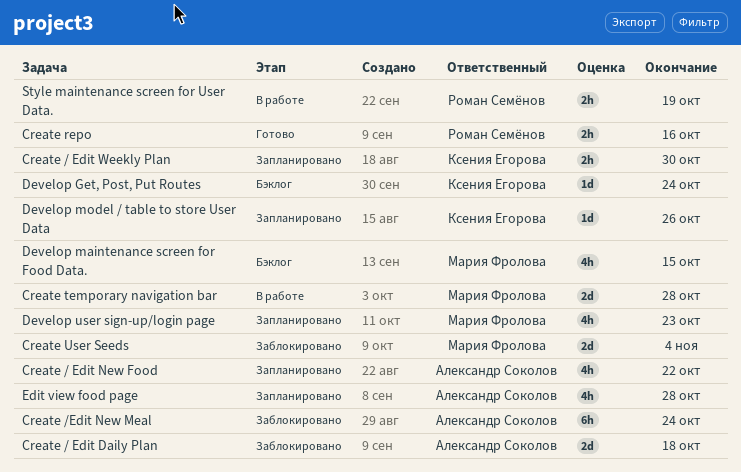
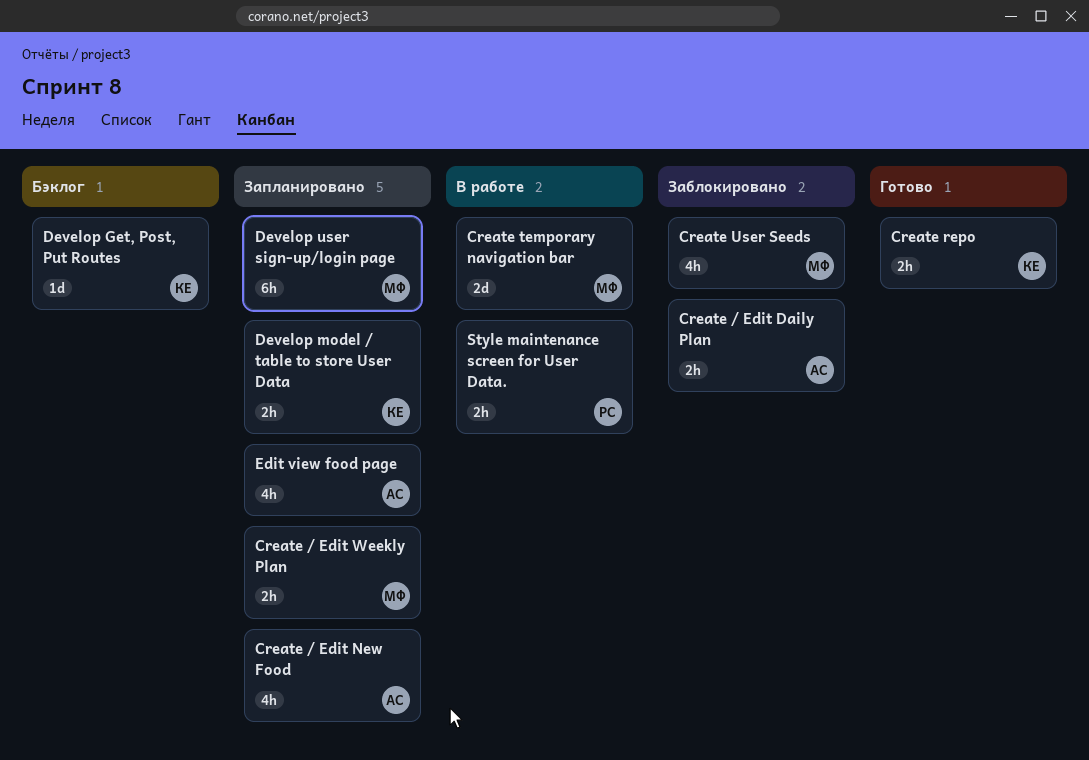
Create / Edit Daily Plan, estimate: 2d -> 2h
Create / Edit Weekly Plan, owner: Ксения Егорова -> Мария Фролова
Create /Edit New Meal: present -> none
Create repo, owner: Роман Семёнов -> Ксения Егорова
Create User Seeds, estimate: 2d -> 4h
Develop maintenance screen for Food Data.: present -> none
Develop model / table to store User Data, estimate: 1d -> 2h
Develop user sign-up/login page, estimate: 4h -> 6h

